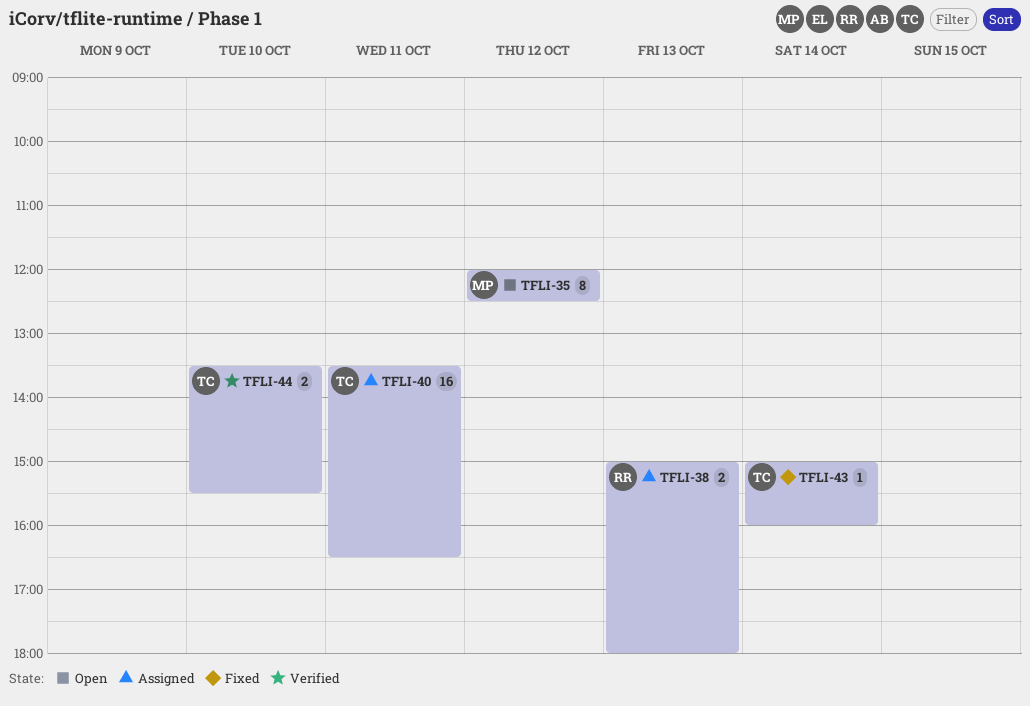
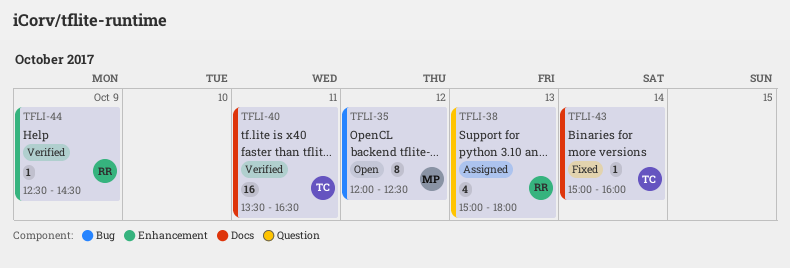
TFLI-38, estimate: 2 -> 4
TFLI-40, status: Assigned -> Verified
TFLI-44, owner: TC -> RR
TFLI-44, estimate: 2 -> 1
TFLI-44, day: Oct 10 -> Oct 9
TFLI-44, begins: 13:30 -> 12:30
TFLI-44, ends: 15:30 -> 14:30

